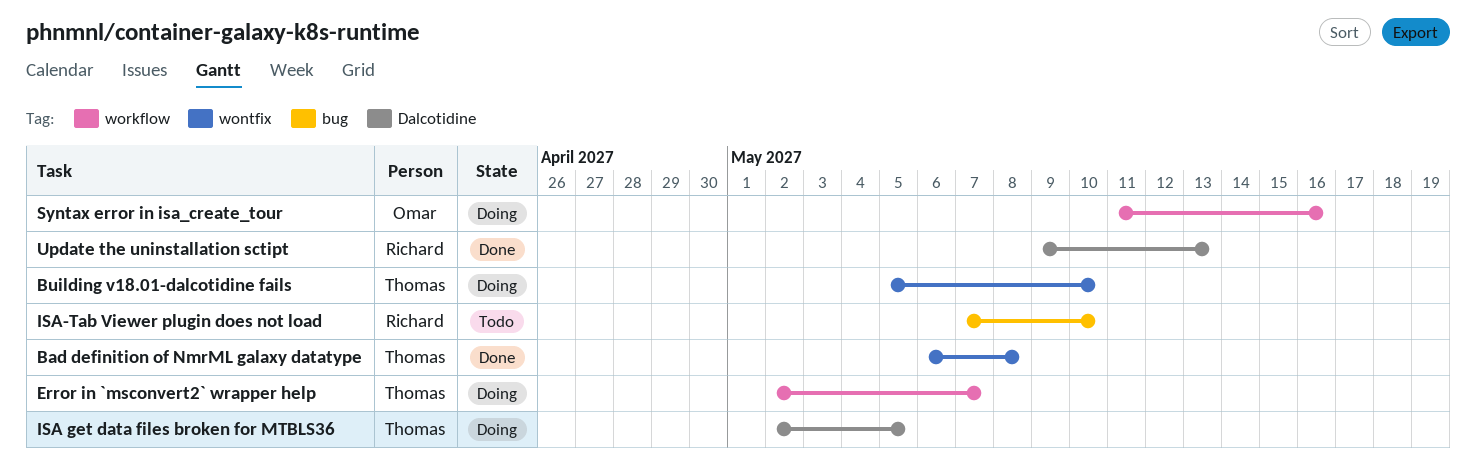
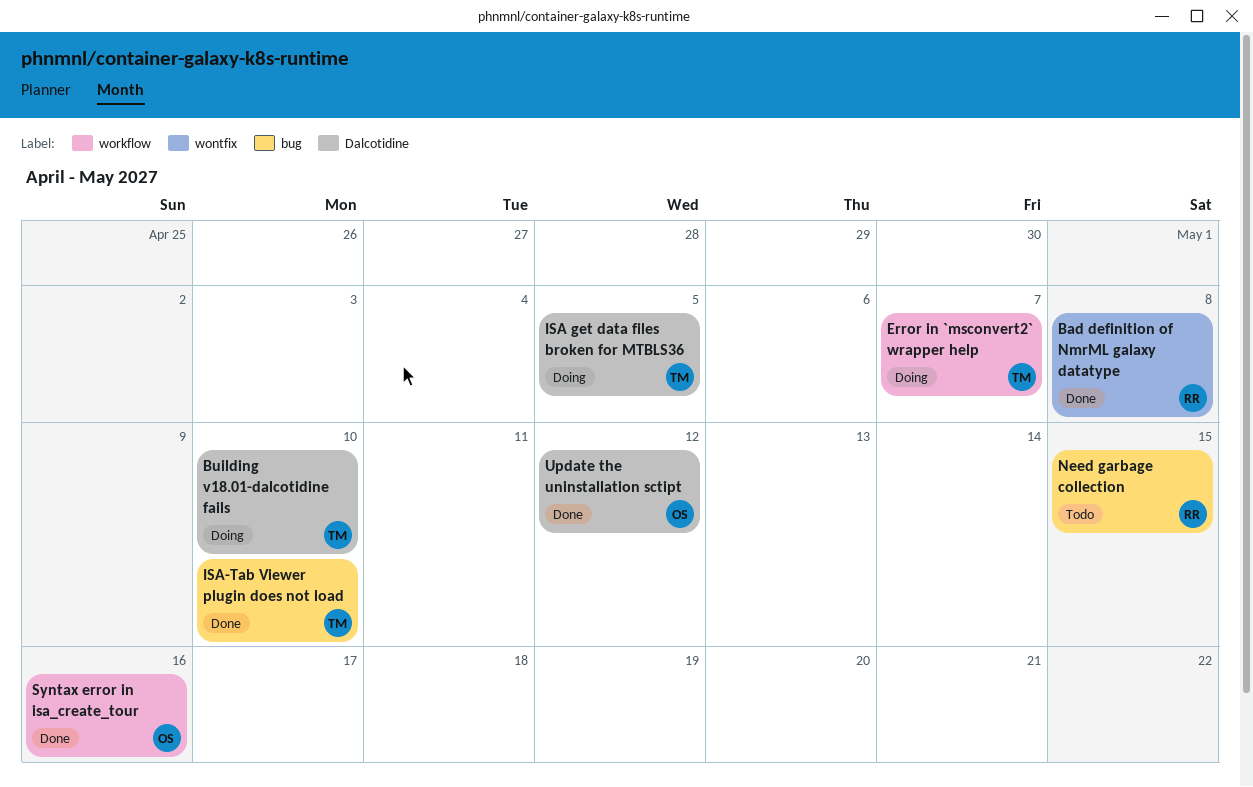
Bad definition of NmrML galaxy datatype, owner: Thomas -> Richard
Building v18.01-dalcotidine fails, label: wontfix -> Dalcotidine
ISA-Tab Viewer plugin does not load, status: Todo -> Done
ISA-Tab Viewer plugin does not load, owner: Richard -> Thomas
Need garbage collection: none -> present
Syntax error in isa_create_tour, status: Doing -> Done
Update the uninstallation sctipt, owner: Richard -> Omar
Update the uninstallation sctipt, due: May 13 -> May 12

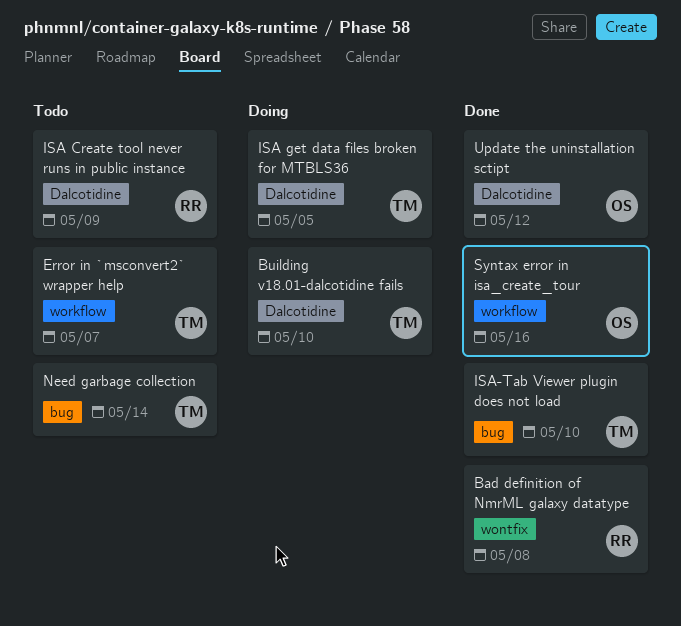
Error in `msconvert2` wrapper help, status: Doing -> Todo
ISA Create tool never runs in public instance: none -> present
Need garbage collection, owner: RR -> TM
Need garbage collection, due: May 15 -> May 14

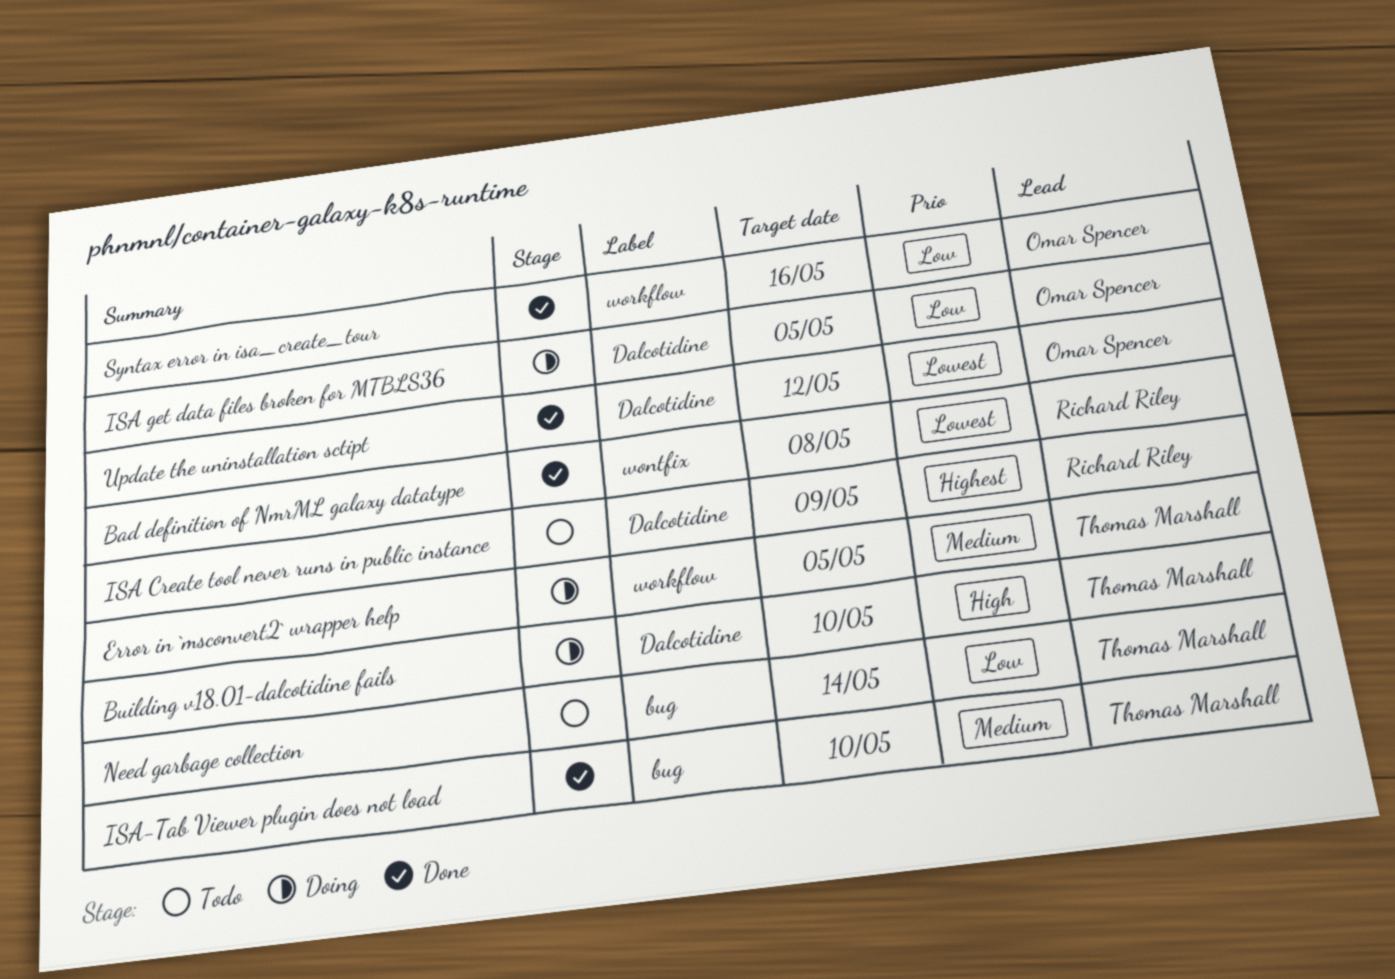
Error in `msconvert2` wrapper help, status: Todo -> Doing
Error in `msconvert2` wrapper help, due: May 7 -> May 5
ISA get data files broken for MTBLS36, owner: Thomas Marshall -> Omar Spencer

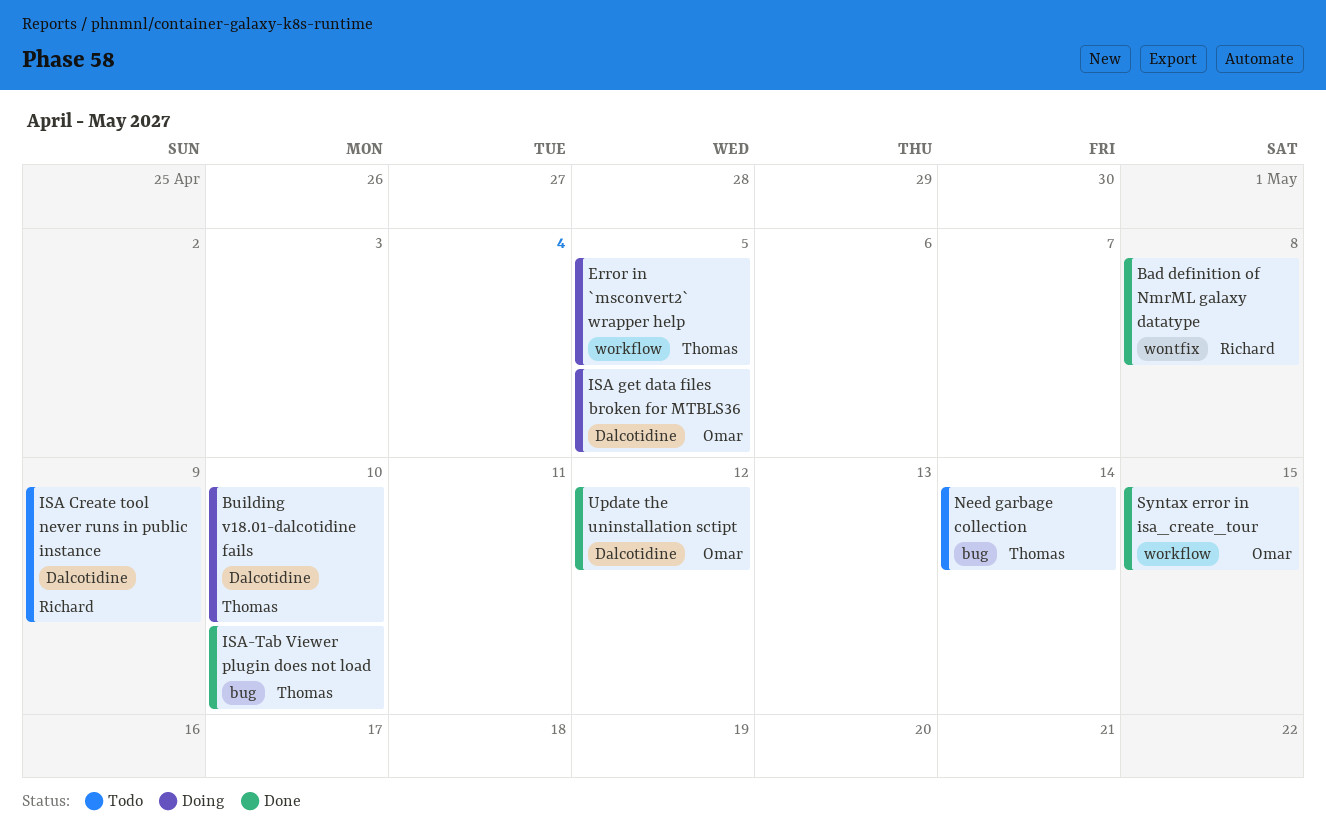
Syntax error in isa_create_tour, due: May 16 -> May 15

